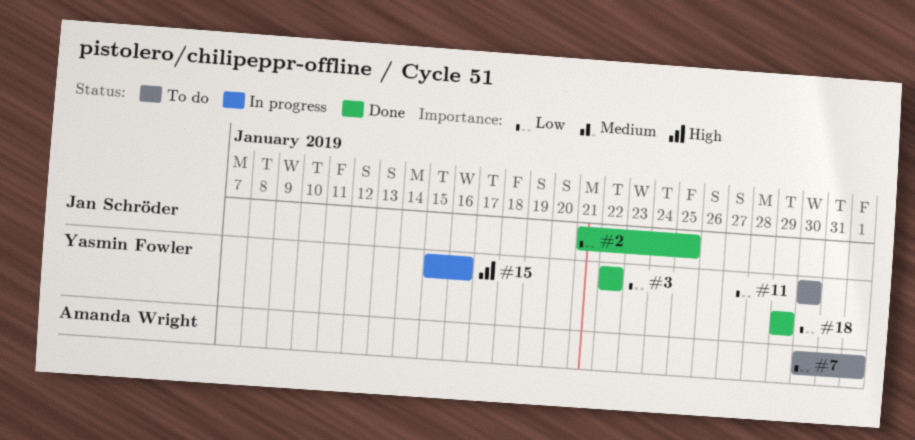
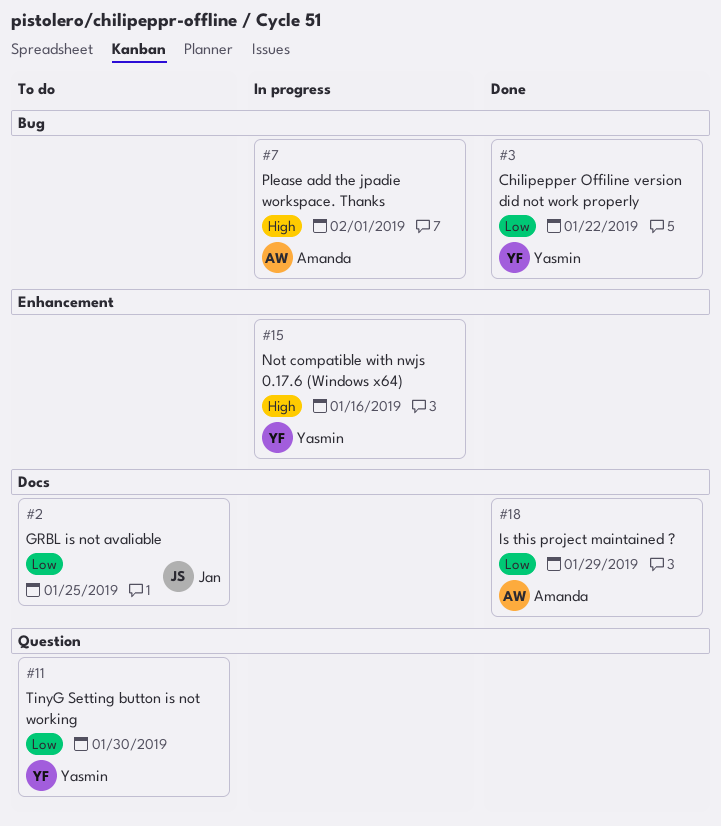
#2, status: Done -> To do
#7, status: To do -> In progress
#7, priority: Low -> High
#18, owner: Yasmin Fowler -> Amanda Wright

